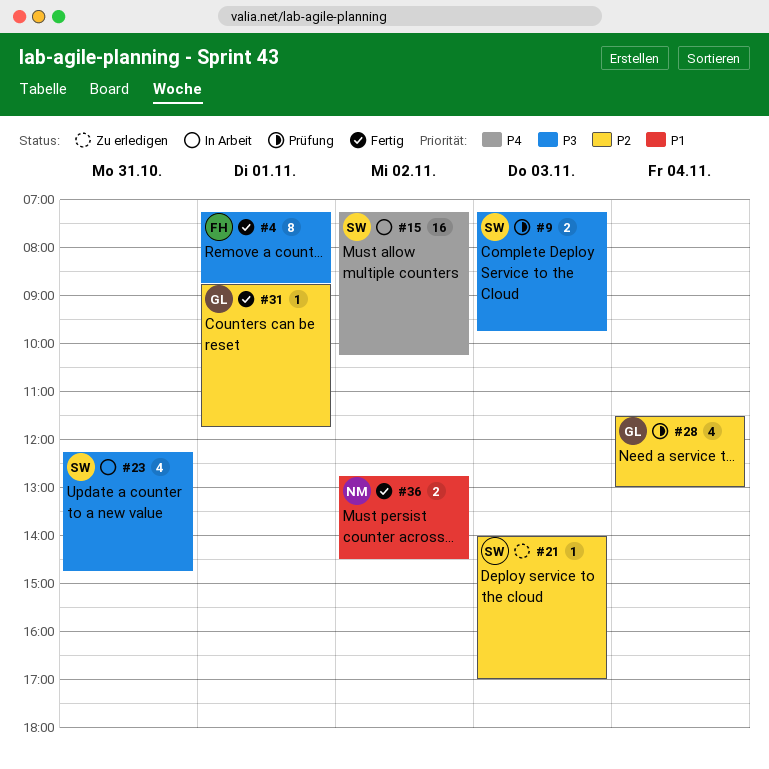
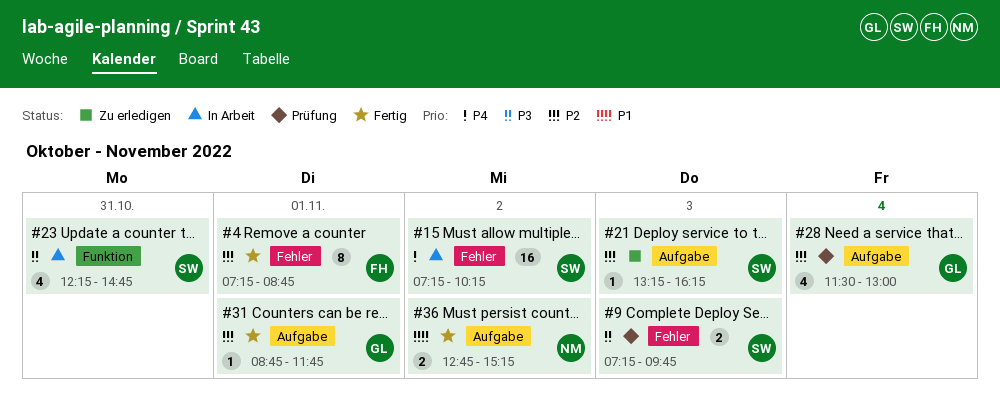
#4, priority: P3 -> P2
#21, begins: 14:00 -> 13:15
#21, ends: 17:00 -> 16:15
#36, ends: 14:30 -> 15:15

